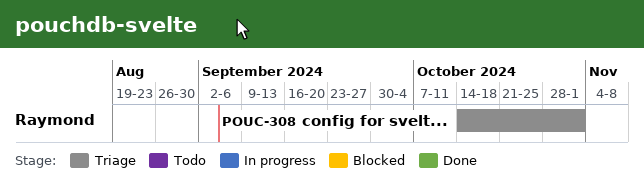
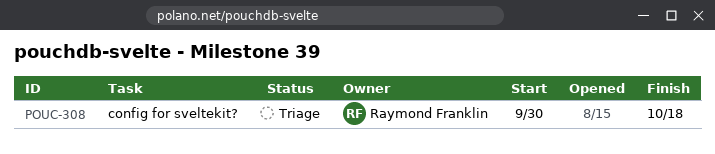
POUC-308, start: Oct 14 -> Sep 30
POUC-308, due: Nov 1 -> Oct 18

